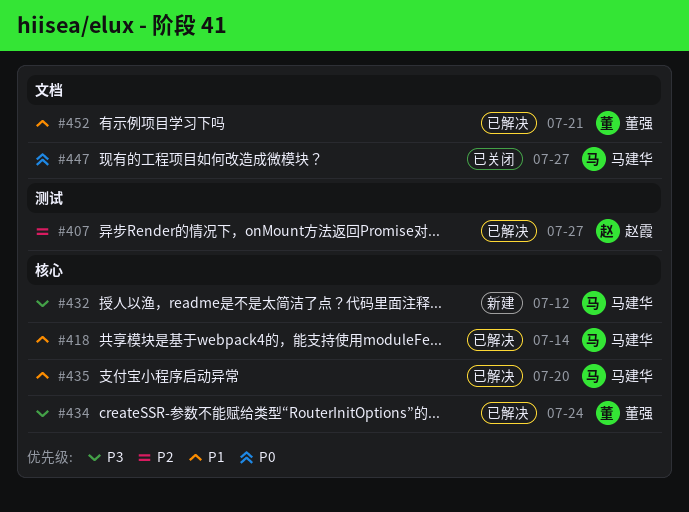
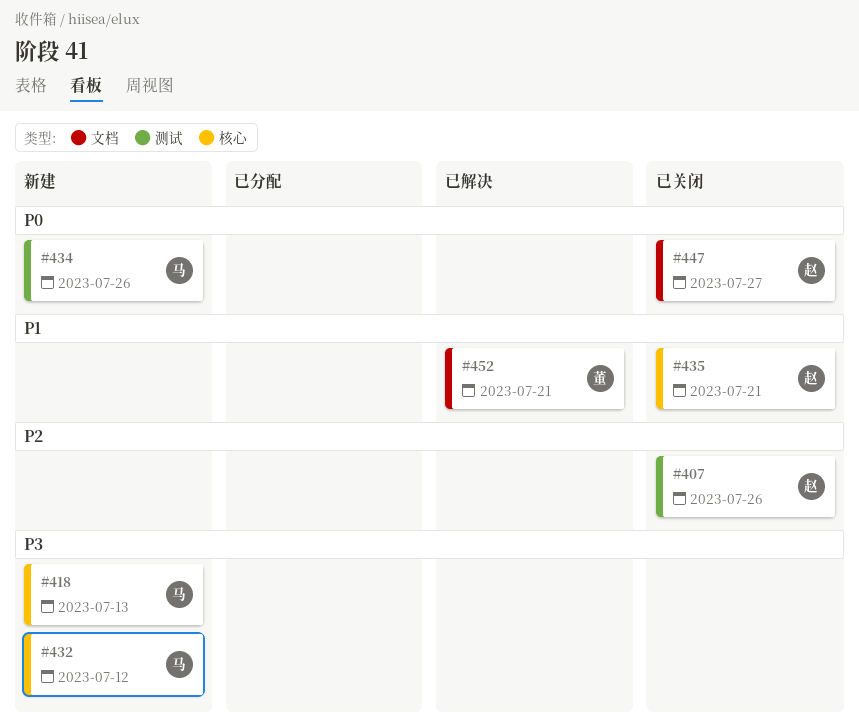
#407, status: 已解决 -> 已关闭
#407, due: Jul 27 -> Jul 26
#418, status: 已解决 -> 新建
#418, priority: P1 -> P3
#418, due: Jul 14 -> Jul 13
#434, status: 已解决 -> 新建
#434, owner: 董强 -> 马建华
#434, priority: P3 -> P0
#434, label: 核心 -> 测试
#434, due: Jul 24 -> Jul 26
#435, status: 已解决 -> 已关闭
#435, owner: 马建华 -> 赵霞
#435, due: Jul 20 -> Jul 21
#447, owner: 马建华 -> 赵霞

